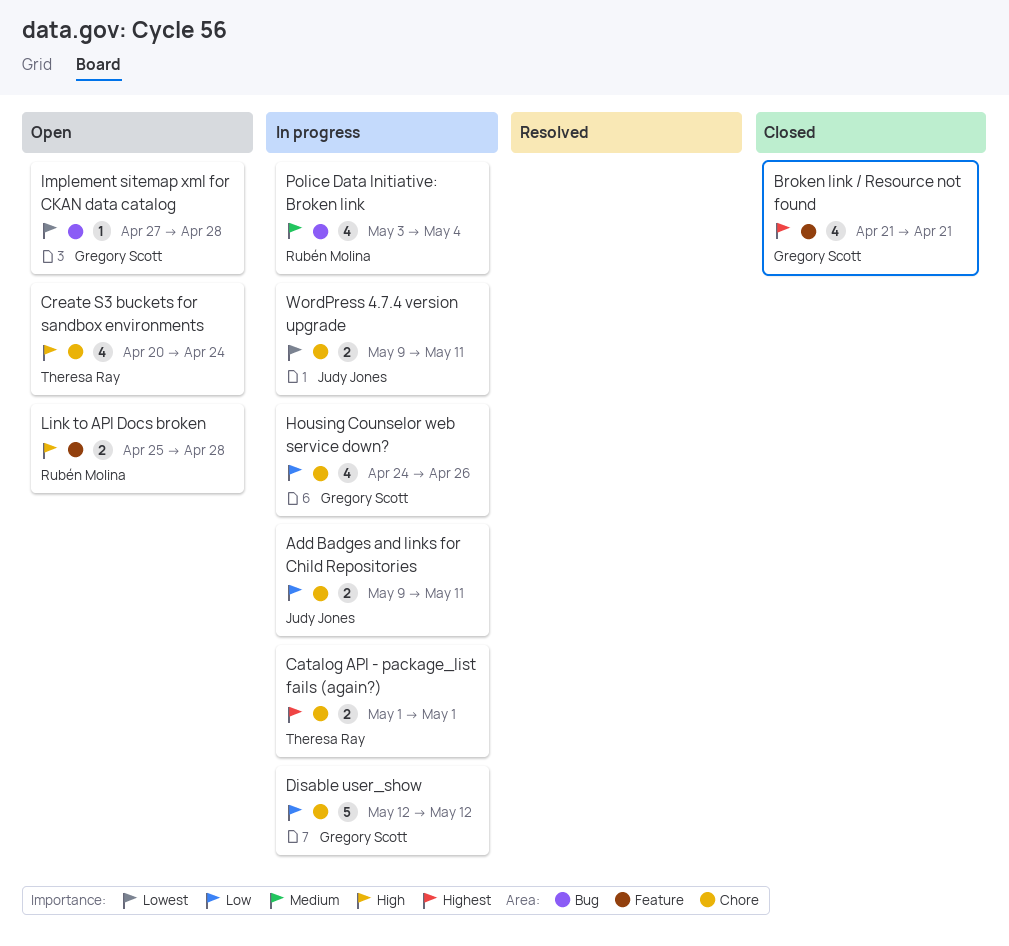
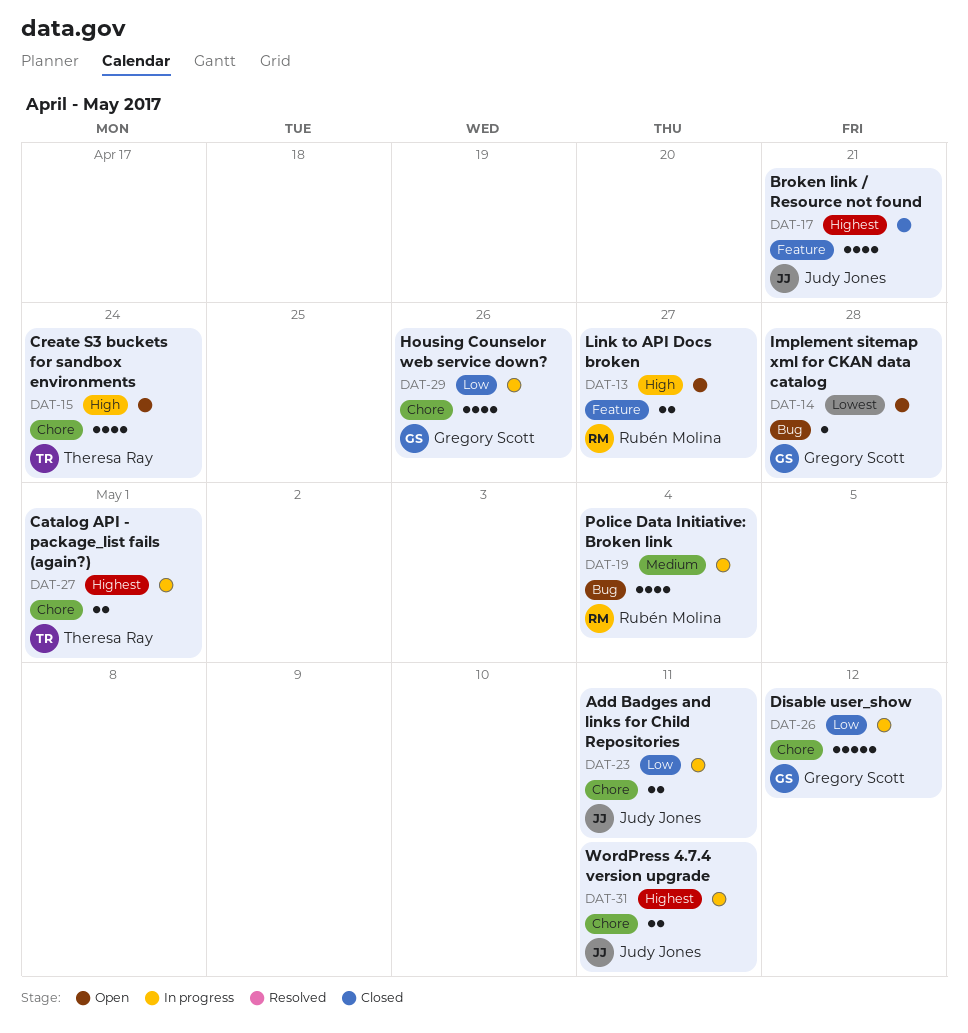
Broken link / Resource not found, owner: Gregory Scott -> Judy Jones
Link to API Docs broken, due: Apr 28 -> Apr 27
WordPress 4.7.4 version upgrade, priority: Lowest -> Highest

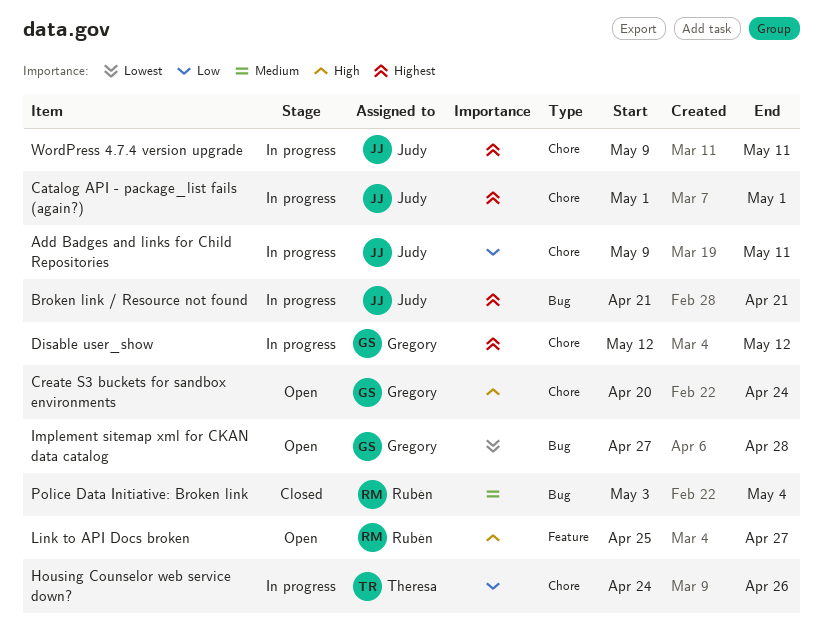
Broken link / Resource not found, status: Closed -> In progress
Broken link / Resource not found, label: Feature -> Bug
Catalog API - package_list fails (again?), owner: Theresa Ray -> Judy Jones
Create S3 buckets for sandbox environments, owner: Theresa Ray -> Gregory Scott
Disable user_show, priority: Low -> Highest
Housing Counselor web service down?, owner: Gregory Scott -> Theresa Ray
Police Data Initiative: Broken link, status: In progress -> Closed

